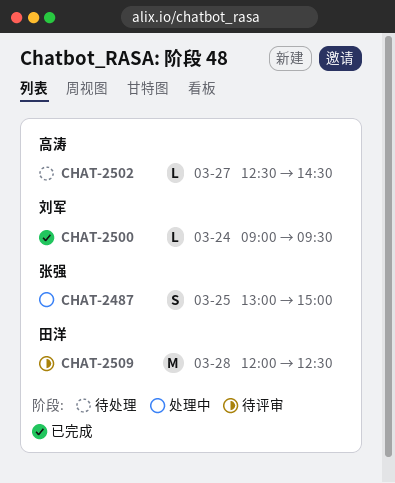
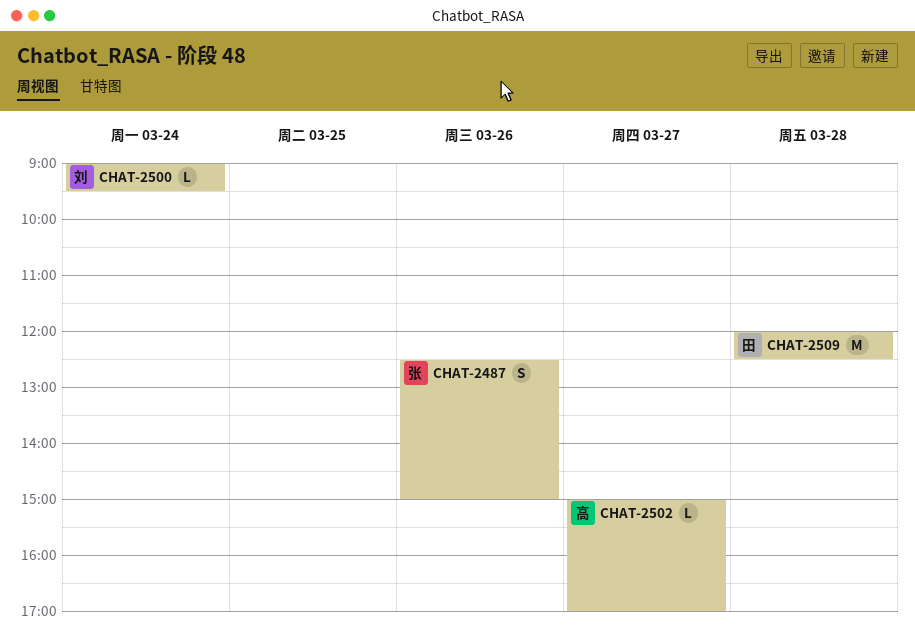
CHAT-2487, day: Mar 25 -> Mar 26
CHAT-2487, begins: 13:00 -> 12:30
CHAT-2502, begins: 12:30 -> 15:00
CHAT-2502, ends: 14:30 -> 17:00

